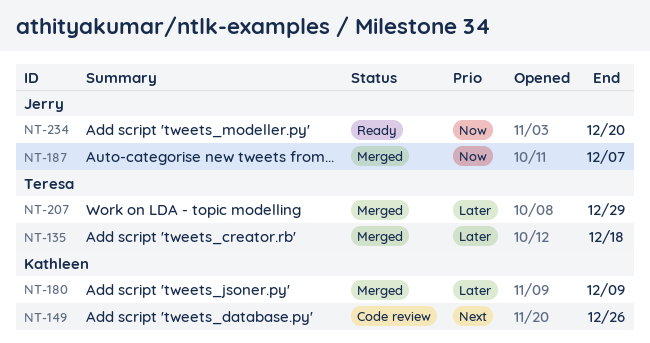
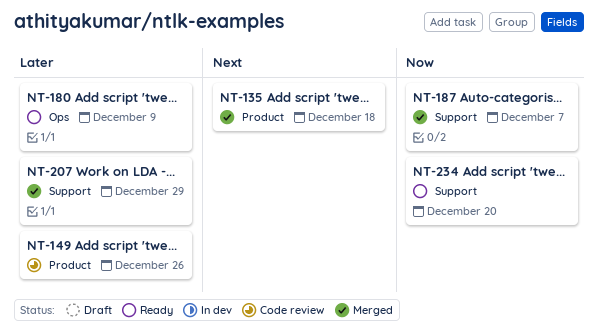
NT-135, priority: Later -> Next
NT-149, priority: Next -> Later
NT-180, status: Merged -> Ready

